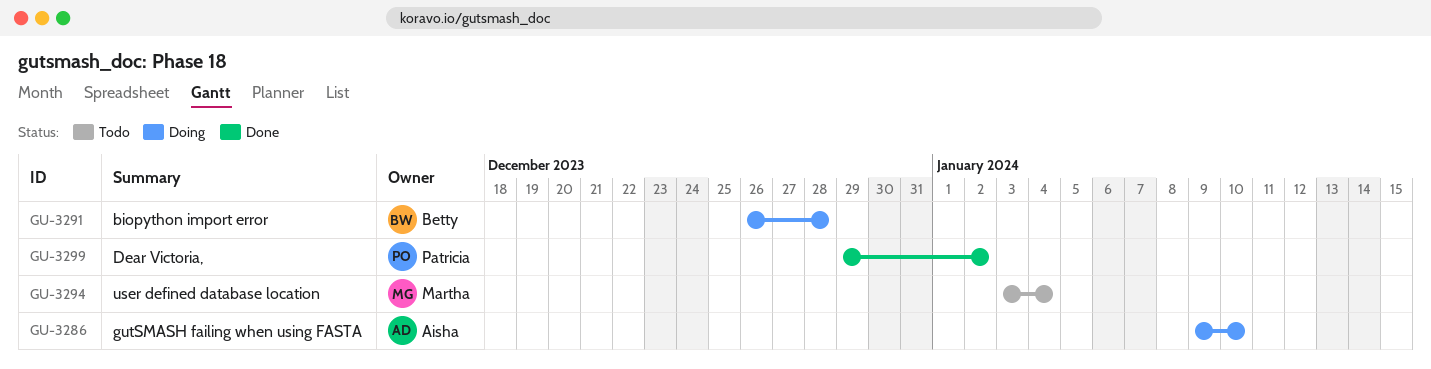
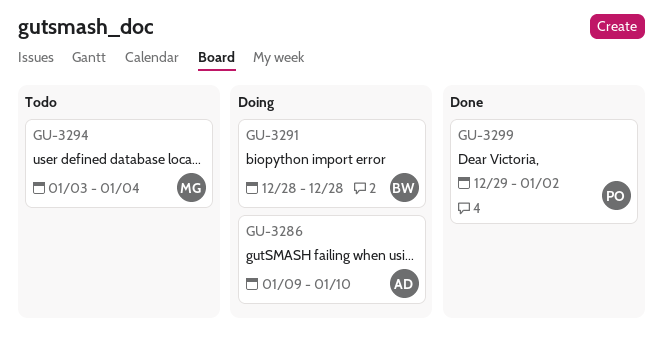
GU-3291, start: Dec 26 -> Dec 28

